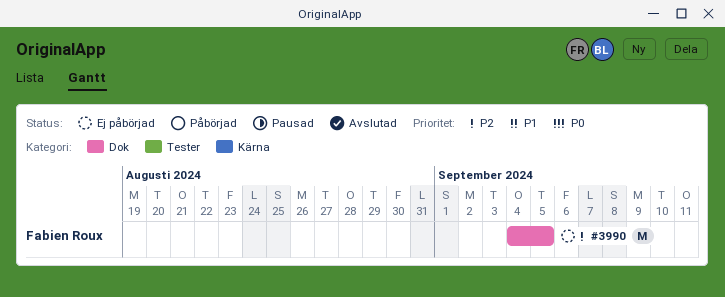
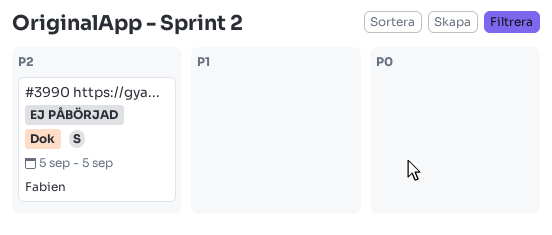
#3990, estimate: M -> S
#3990, start: Sep 4 -> Sep 5

